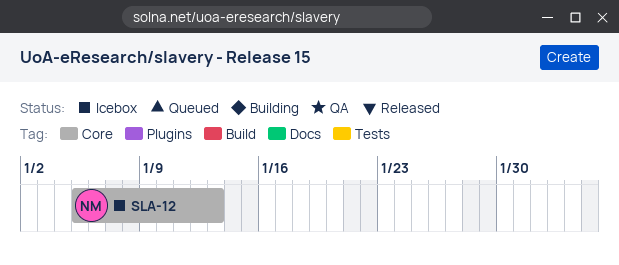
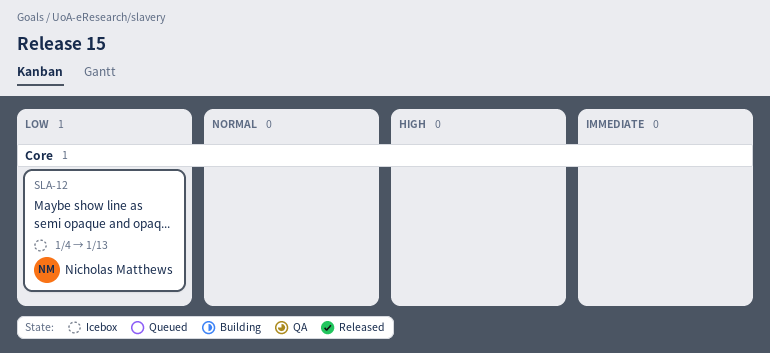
SLA-12, start: Jan 5 -> Jan 4

